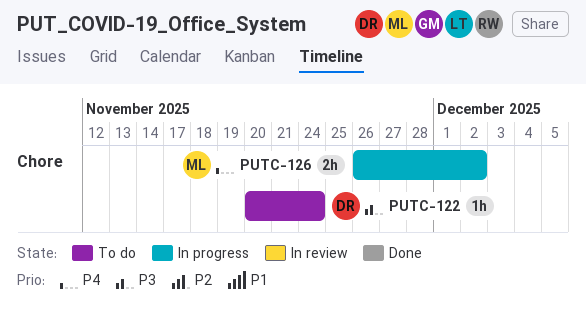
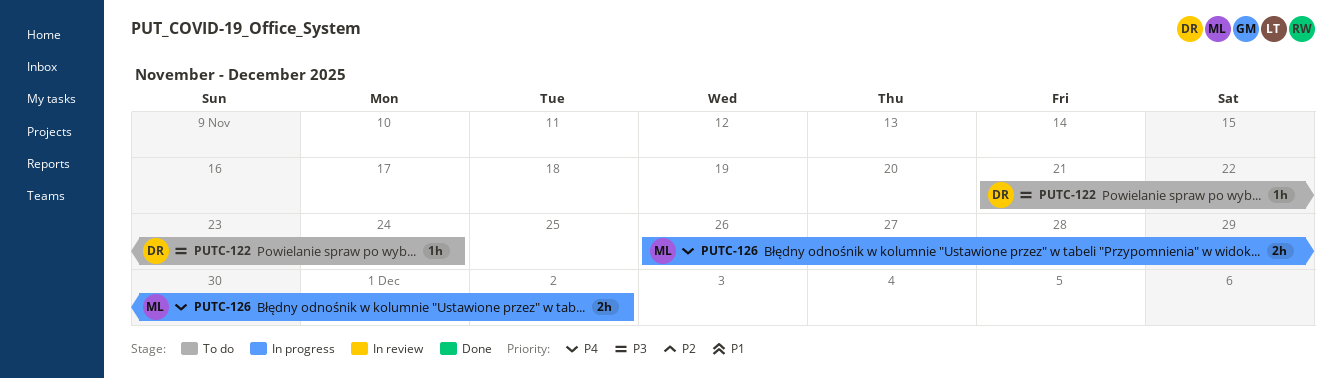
PUTC-122, start: Nov 20 -> Nov 21

